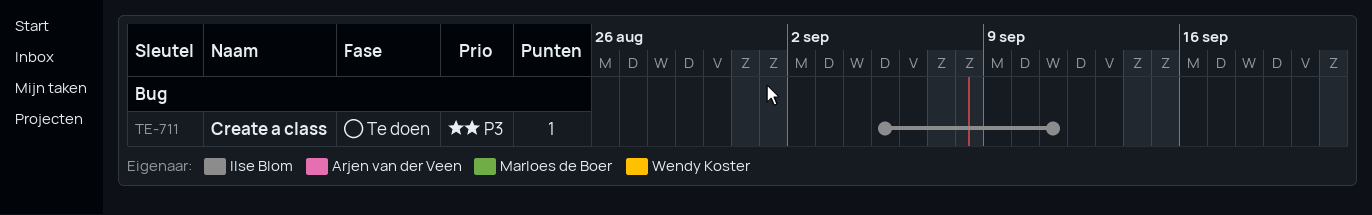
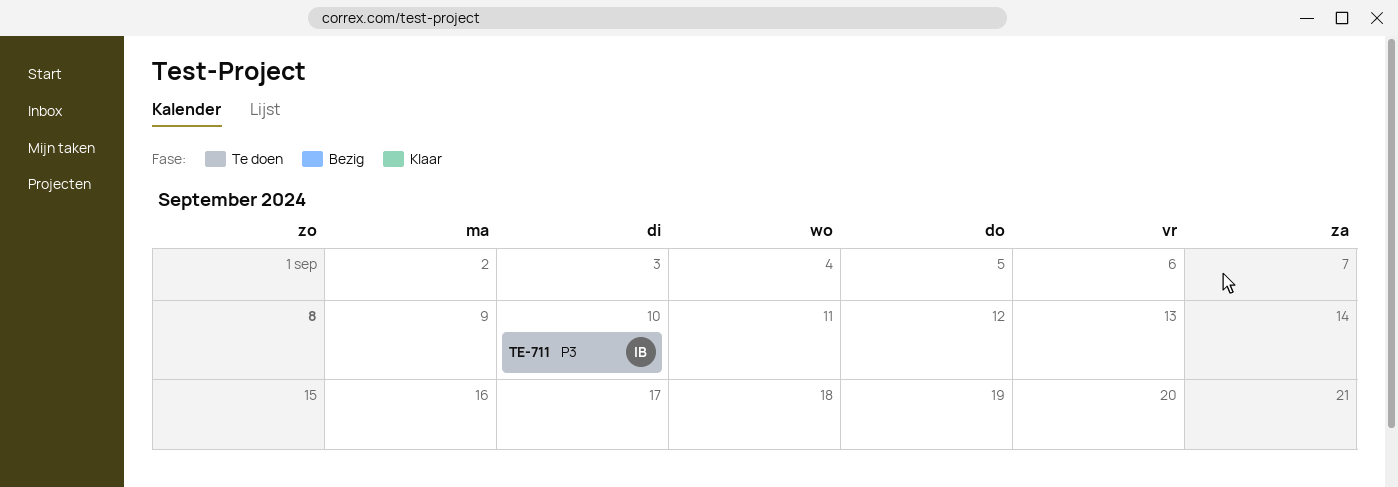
TE-711, due: Sep 11 -> Sep 10

